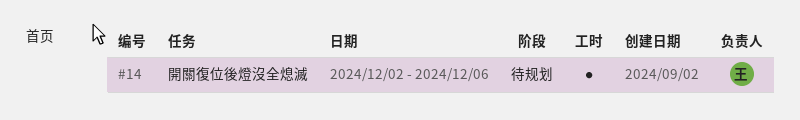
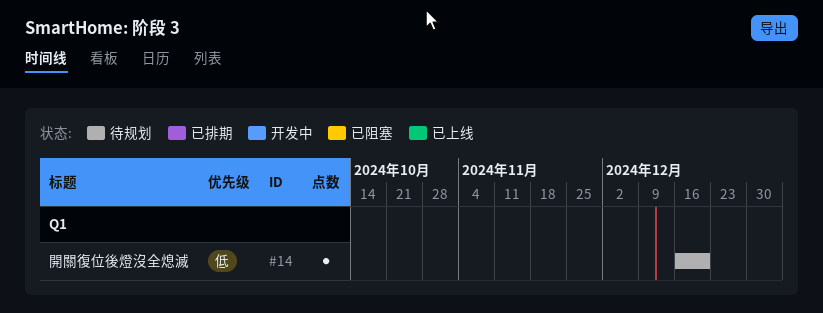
#14, start: Dec 2 -> Dec 16
#14, due: Dec 6 -> Dec 20

